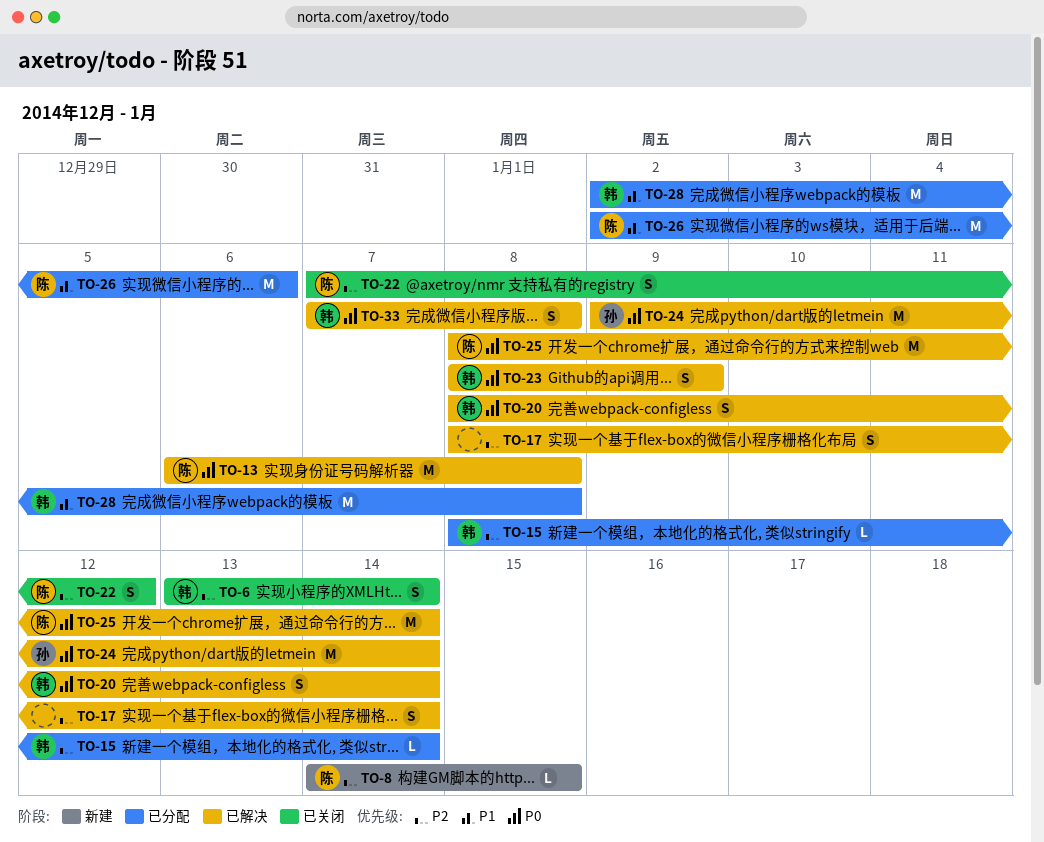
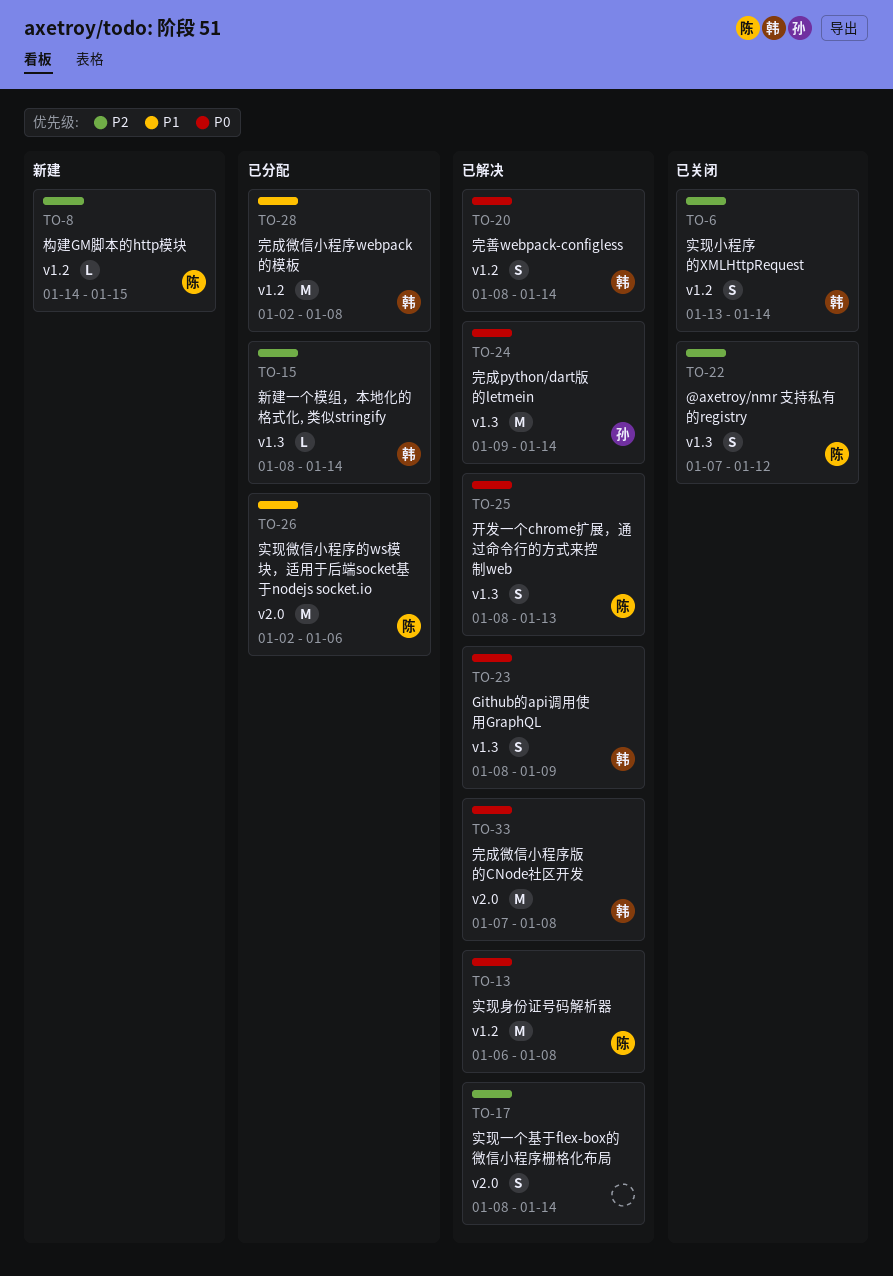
TO-25, estimate: M -> S
TO-25, due: Jan 14 -> Jan 13
TO-33, estimate: S -> M

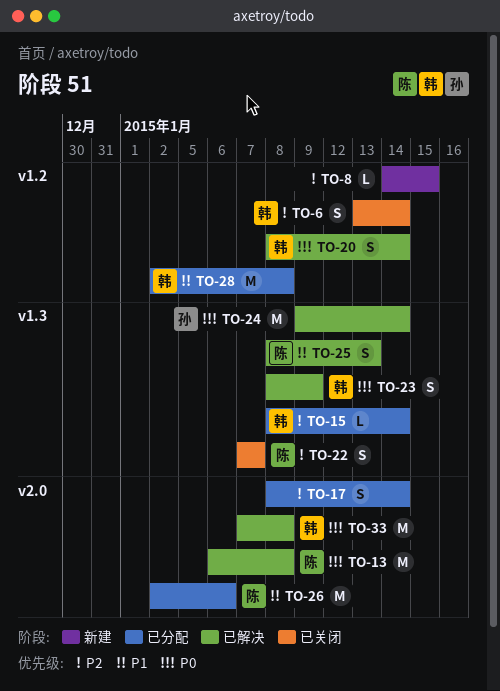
TO-8, owner: 陈 -> none
TO-13, label: v1.2 -> v2.0
TO-17, status: 已解决 -> 已分配
TO-22, due: Jan 12 -> Jan 7
TO-25, priority: P0 -> P1

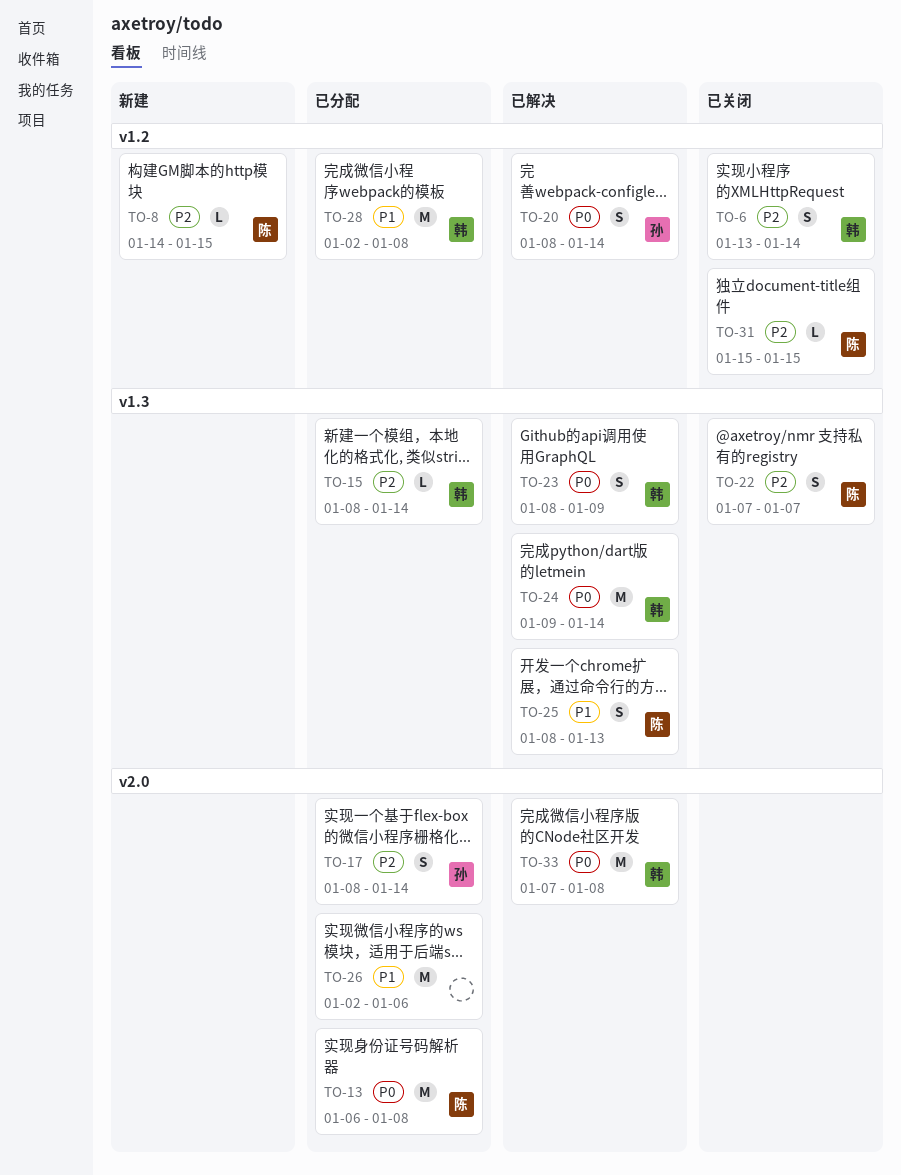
TO-8, owner: none -> 陈
TO-13, status: 已解决 -> 已分配
TO-17, owner: none -> 孙
TO-20, owner: 韩 -> 孙
TO-24, owner: 孙 -> 韩
TO-26, owner: 陈 -> none
TO-31: none -> present

